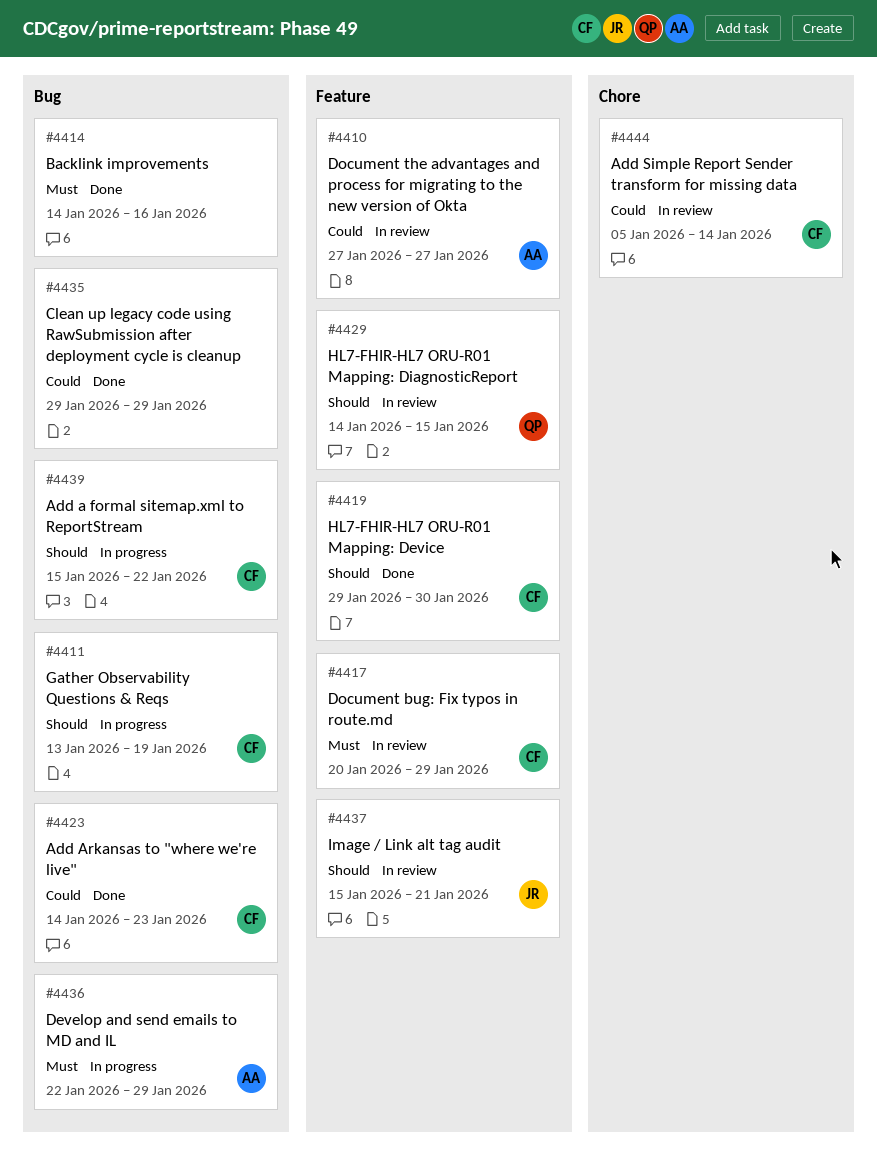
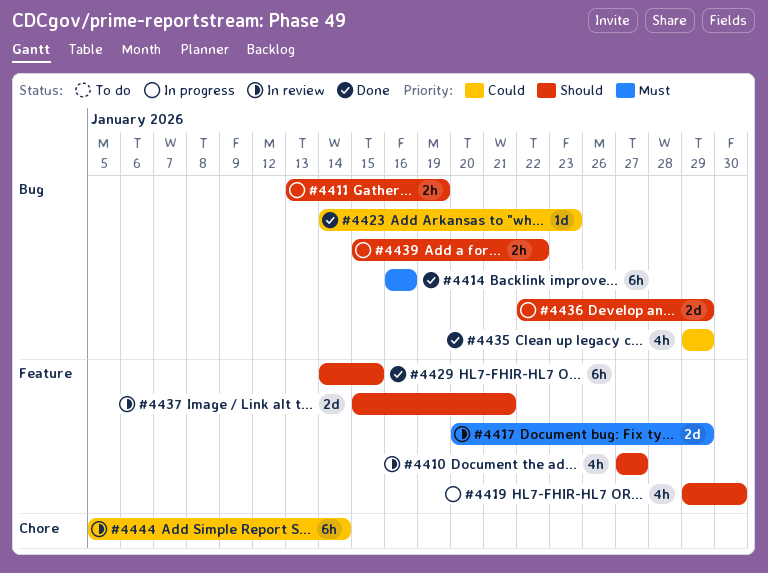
#4410, priority: Could -> Should
#4414, start: Jan 14 -> Jan 16
#4419, status: Done -> In progress
#4429, status: In review -> Done
#4436, priority: Must -> Should

